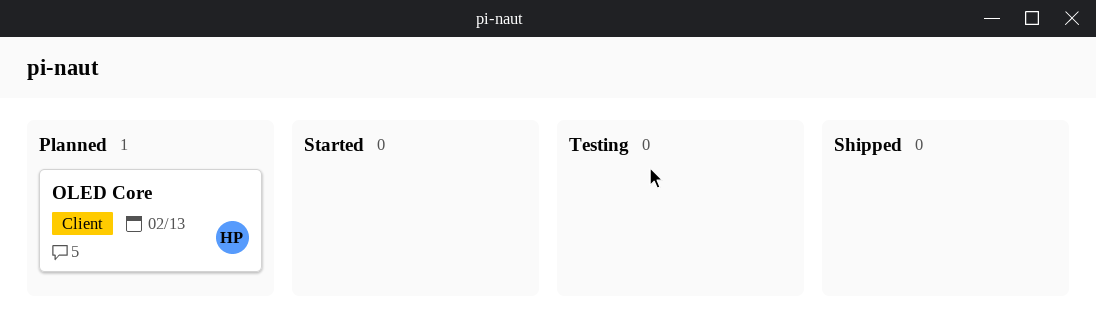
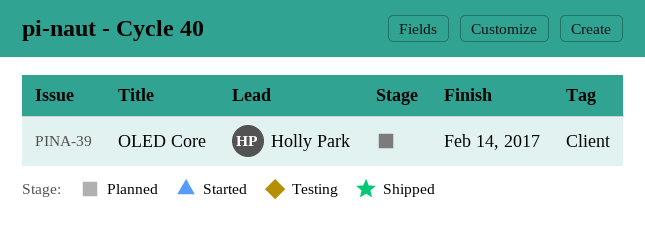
OLED Core, due: Feb 13 -> Feb 14

